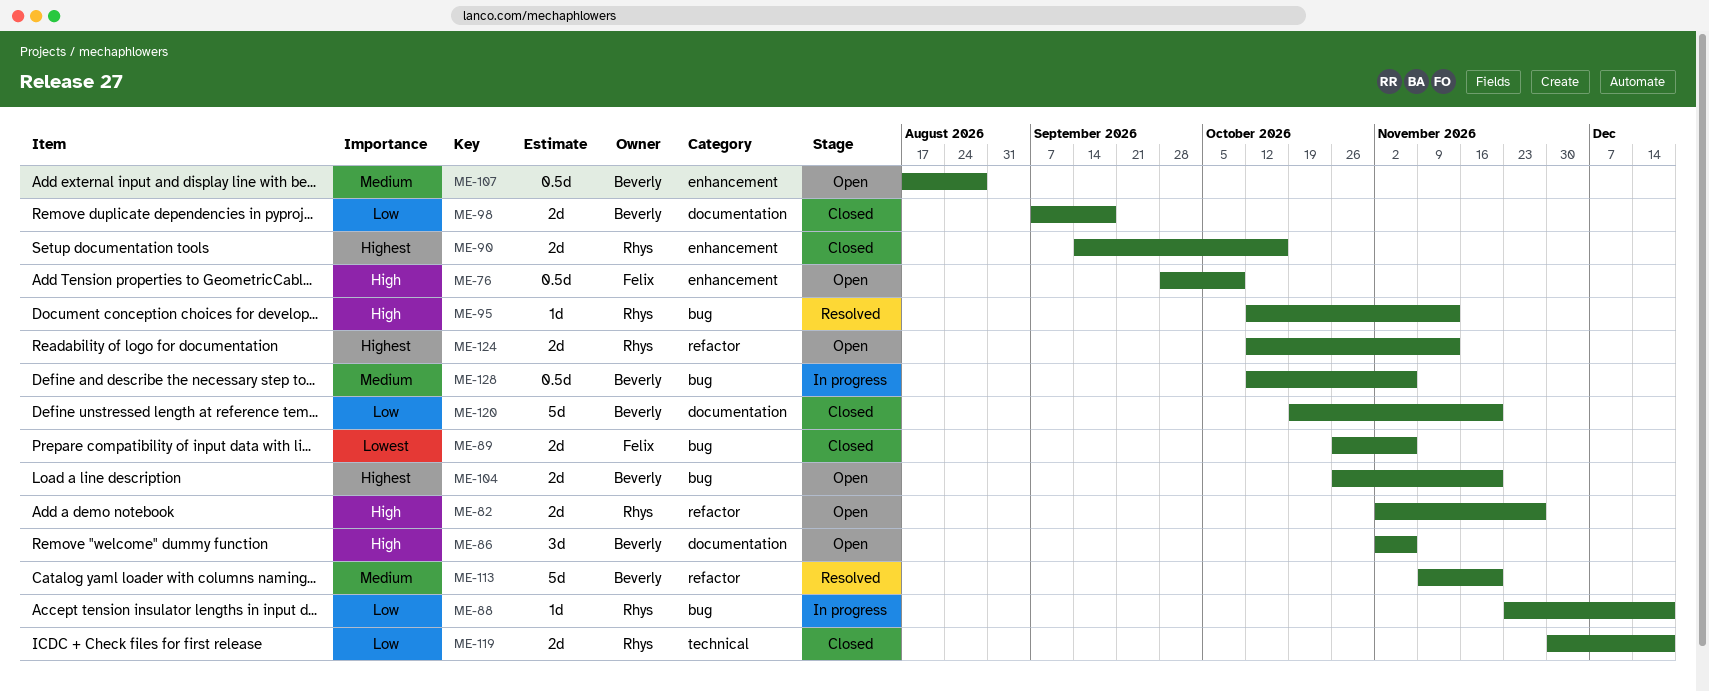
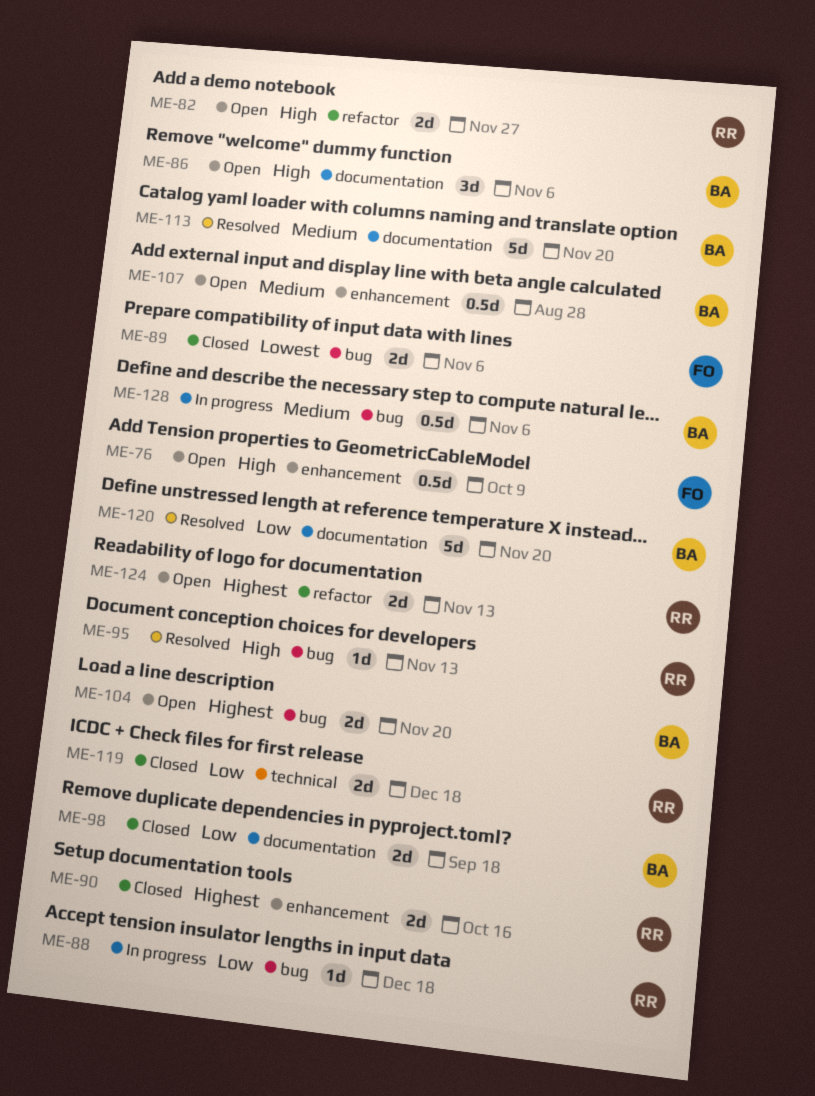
ME-113, label: refactor -> documentation
ME-120, status: Closed -> Resolved

